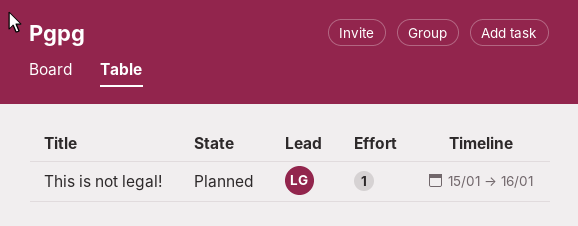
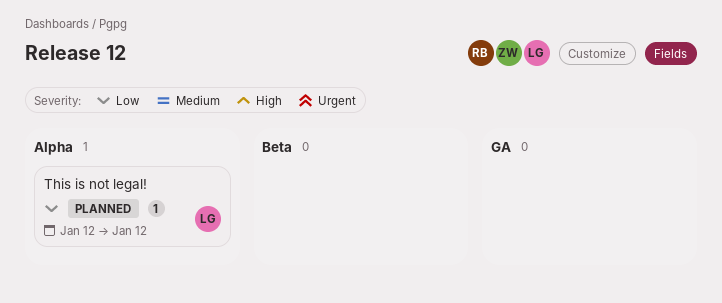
This is not legal!, start: Jan 15 -> Jan 12
This is not legal!, due: Jan 16 -> Jan 12

